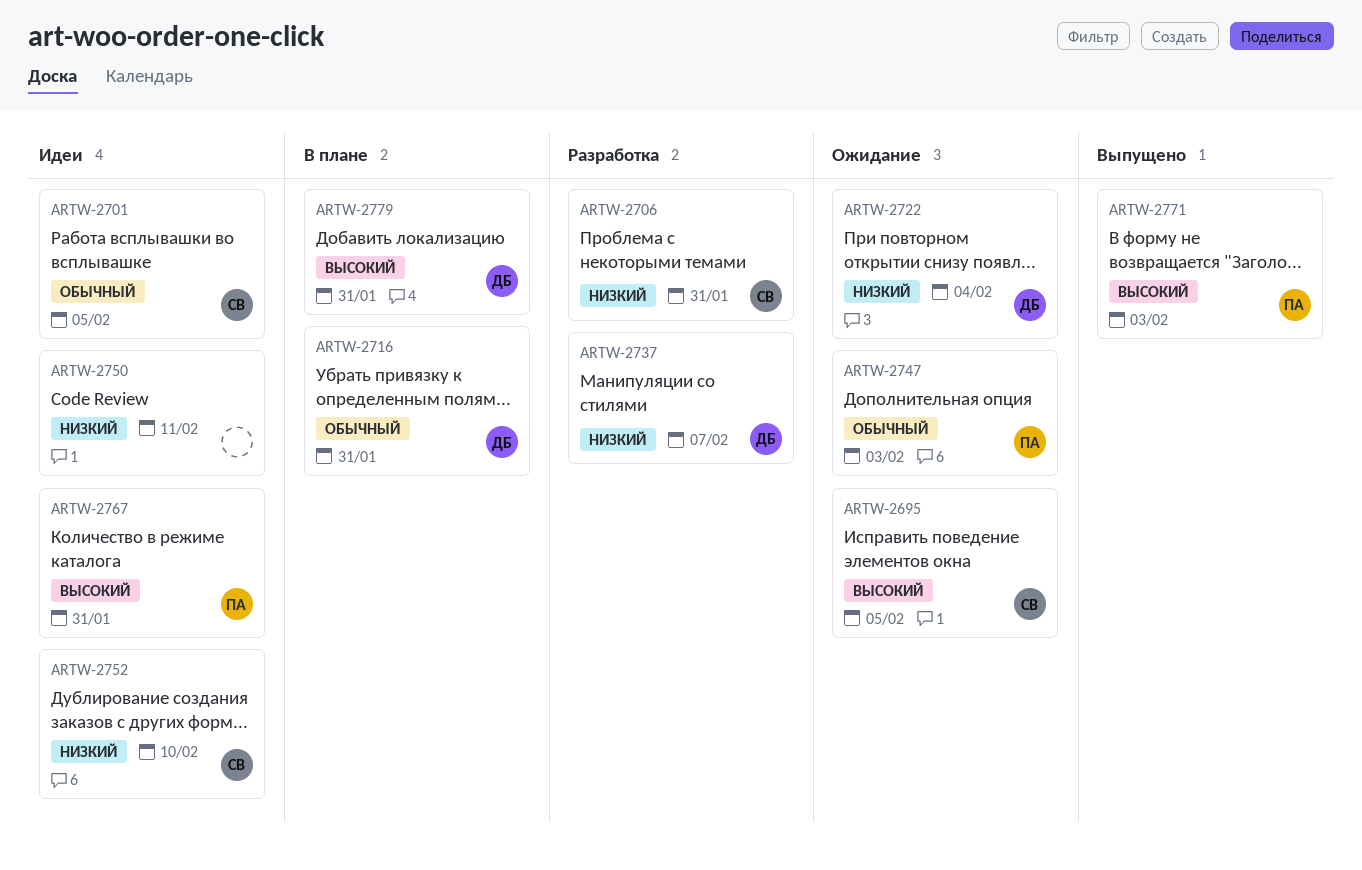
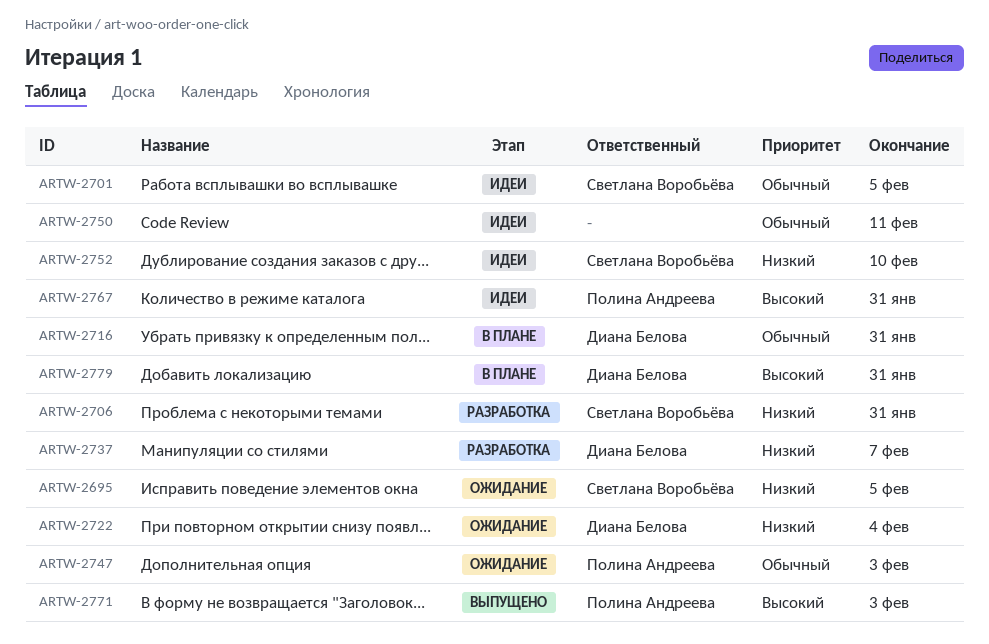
ARTW-2695, priority: Высокий -> Низкий
ARTW-2750, priority: Низкий -> Обычный

